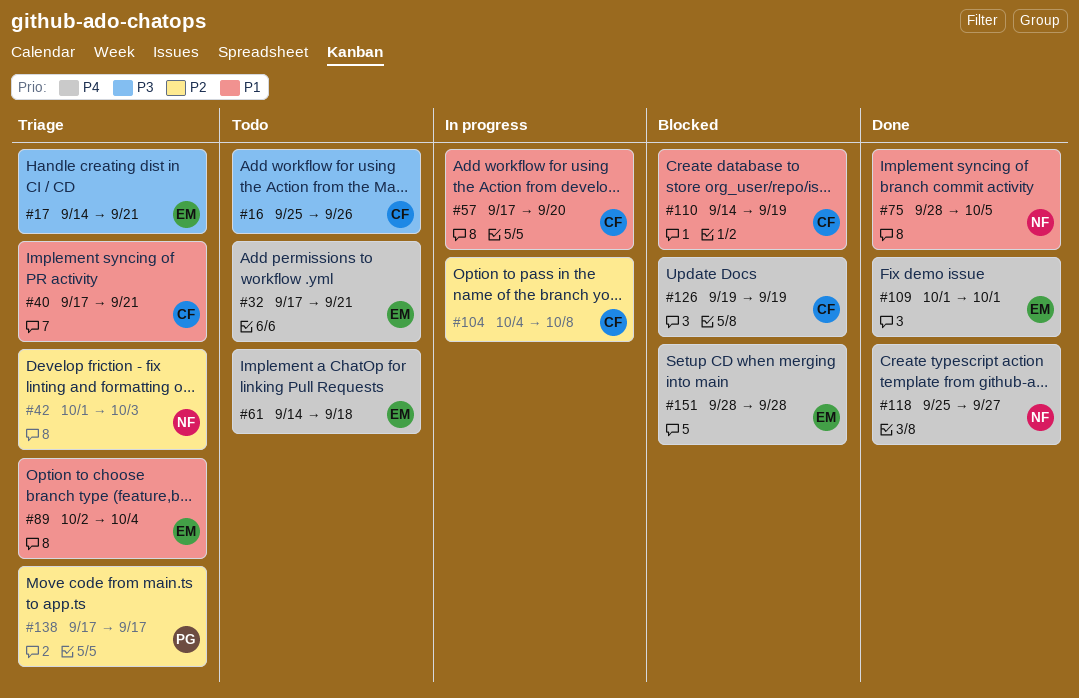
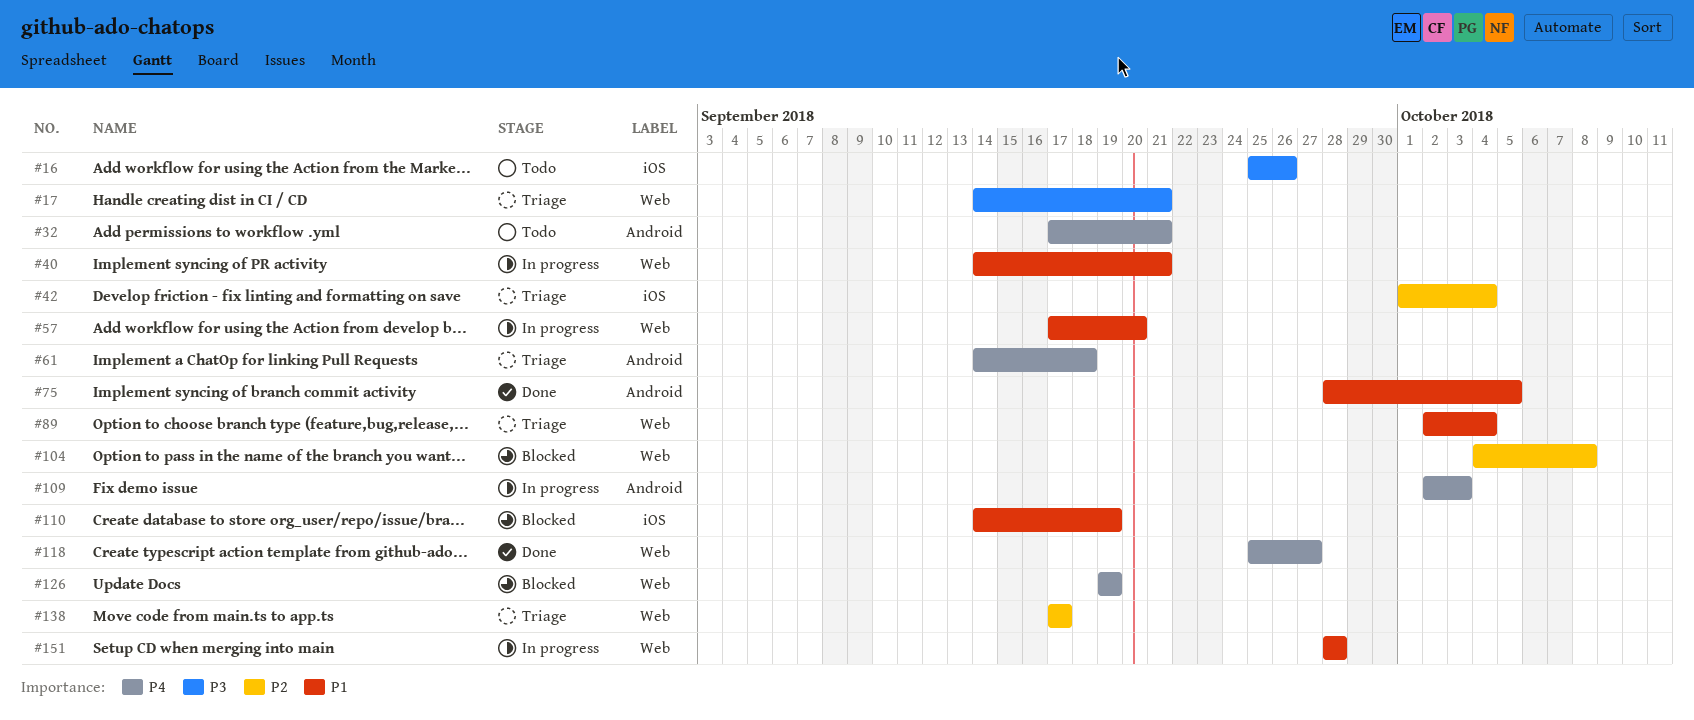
#40, status: Triage -> In progress
#40, start: Sep 17 -> Sep 14
#42, due: Oct 3 -> Oct 4
#61, status: Todo -> Triage
#104, status: In progress -> Blocked
#109, status: Done -> In progress
#109, start: Oct 1 -> Oct 2
#109, due: Oct 1 -> Oct 3
#151, status: Blocked -> In progress
#151, priority: P4 -> P1

